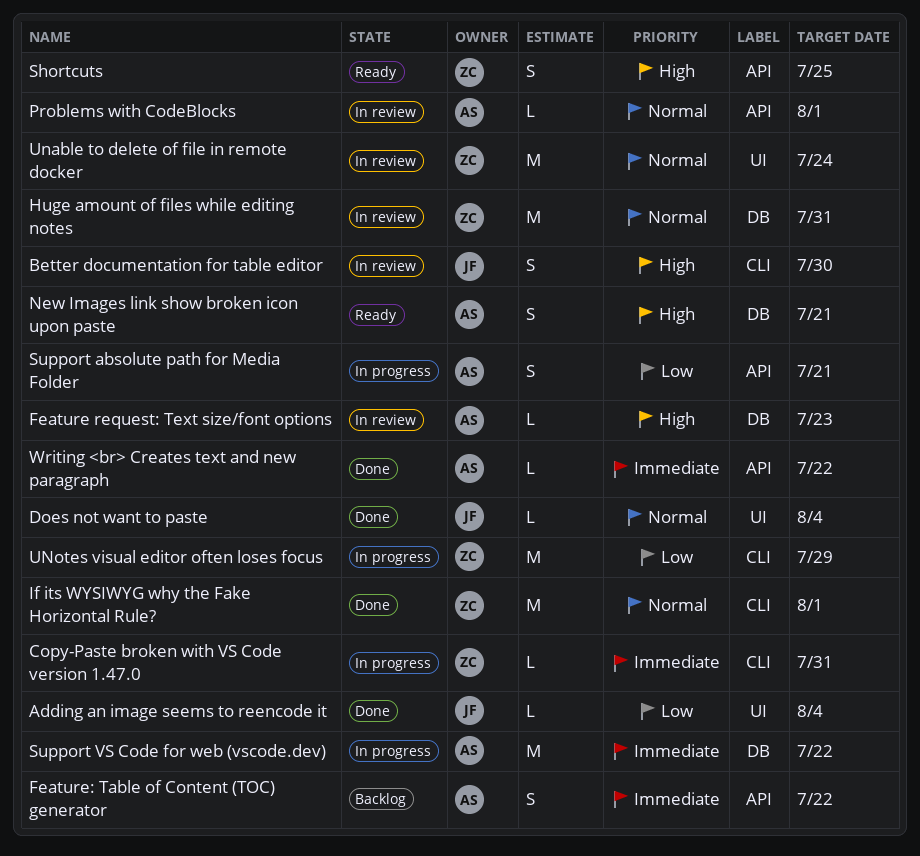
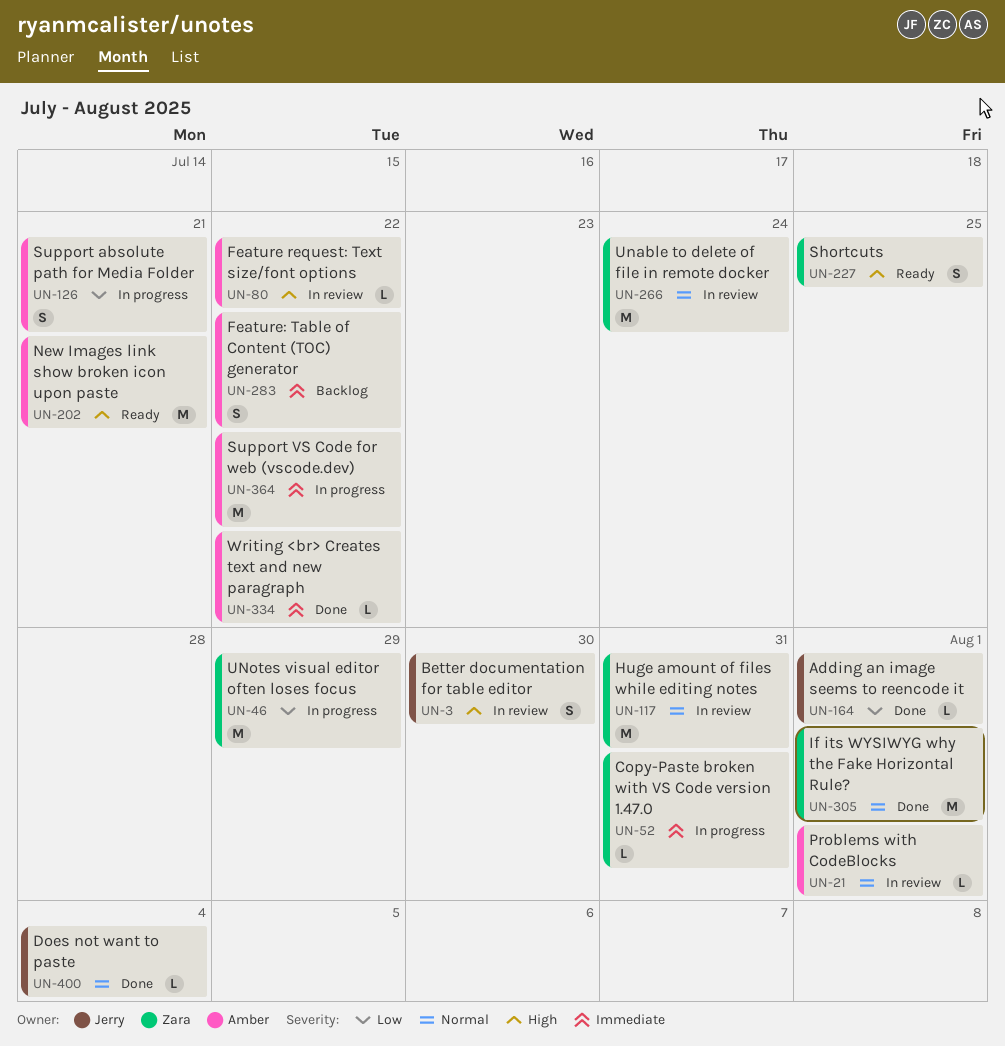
Adding an image seems to reencode it, due: Aug 4 -> Aug 1
Feature request: Text size/font options, due: Jul 23 -> Jul 22
New Images link show broken icon upon paste, estimate: S -> M

